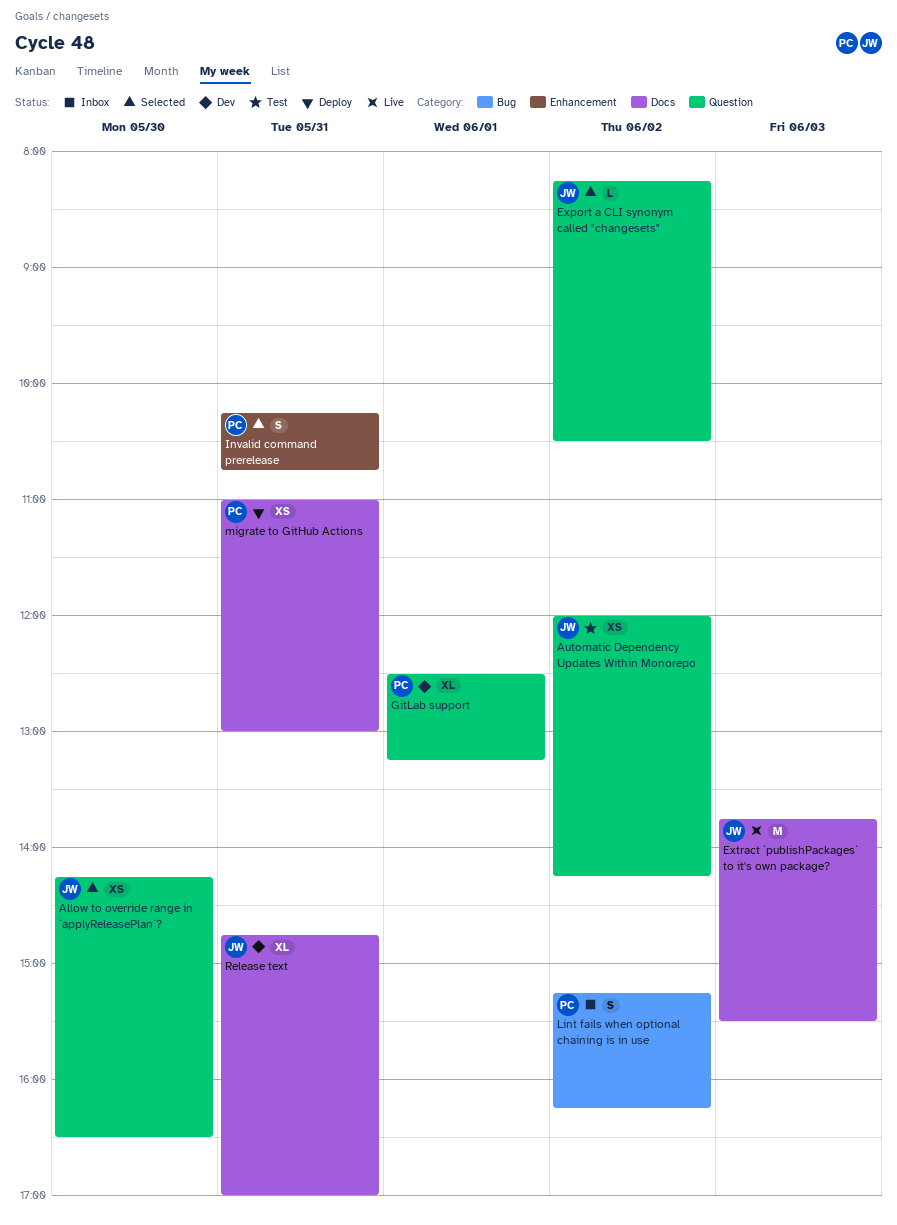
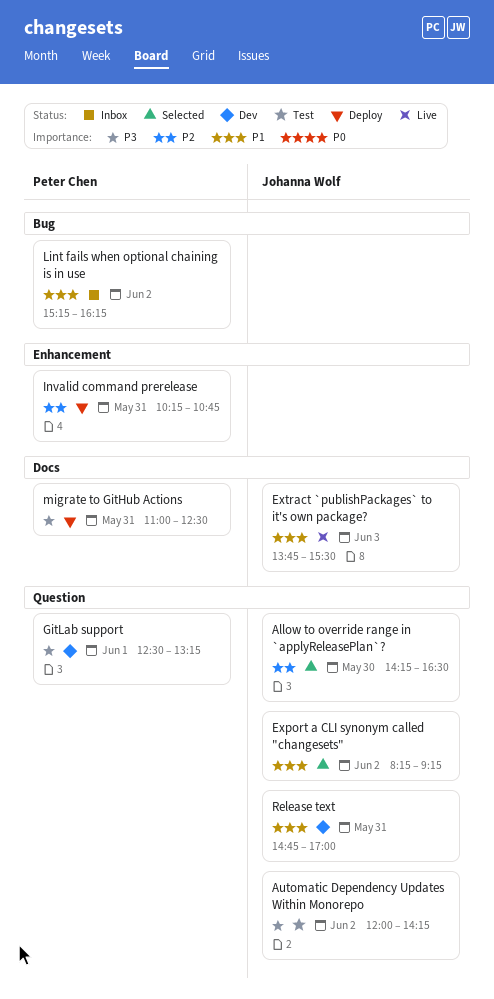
Export a CLI synonym called "changesets", ends: 10:30 -> 09:15
Invalid command prerelease, status: Selected -> Deploy
migrate to GitHub Actions, ends: 13:00 -> 12:30
Release text, label: Docs -> Question

